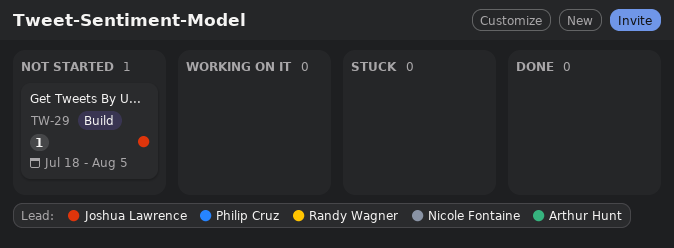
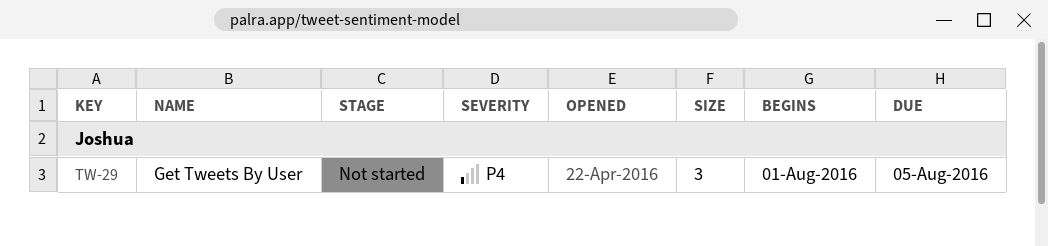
TW-29, estimate: 1 -> 3
TW-29, start: Jul 18 -> Aug 1

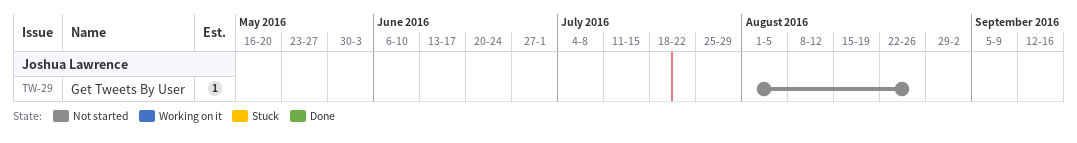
TW-29, estimate: 3 -> 1
TW-29, due: Aug 5 -> Aug 26

